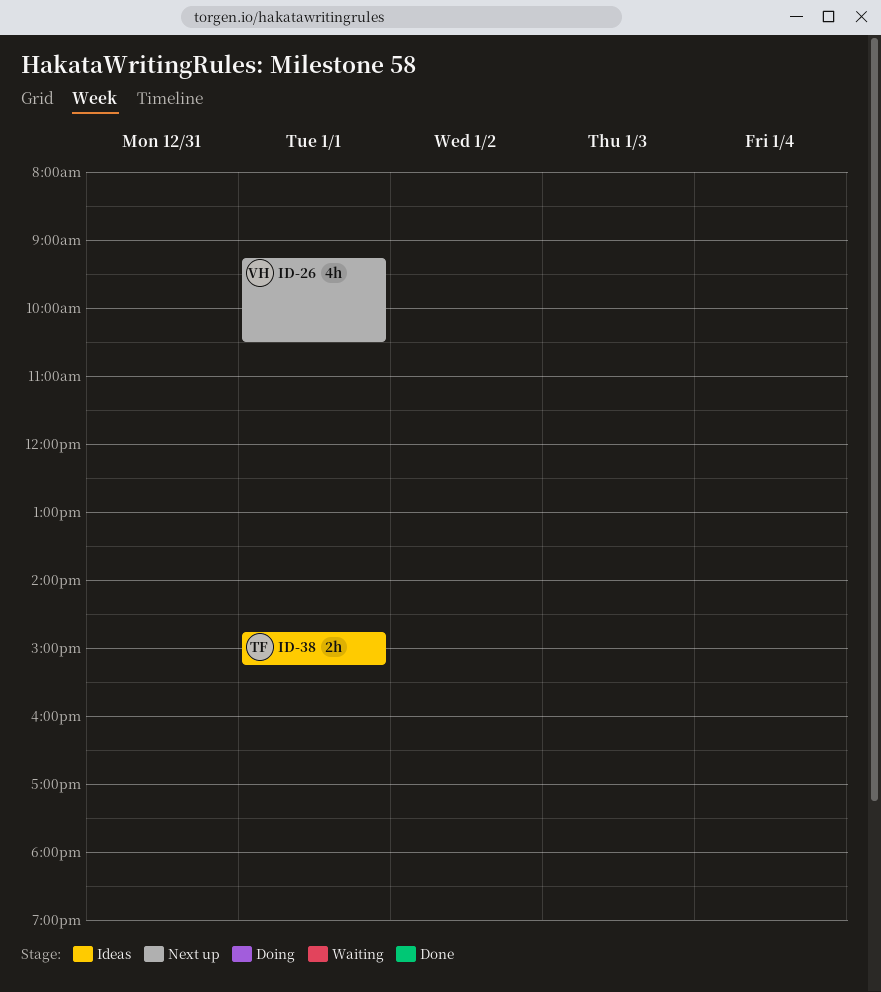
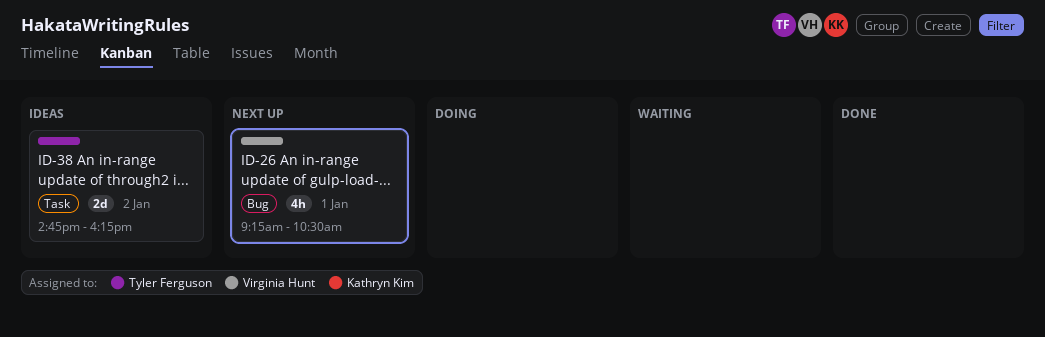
ID-38, estimate: 2h -> 2d
ID-38, day: Jan 1 -> Jan 2
ID-38, ends: 15:15 -> 16:15

